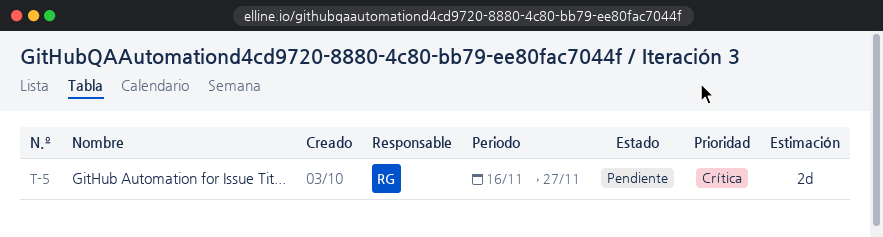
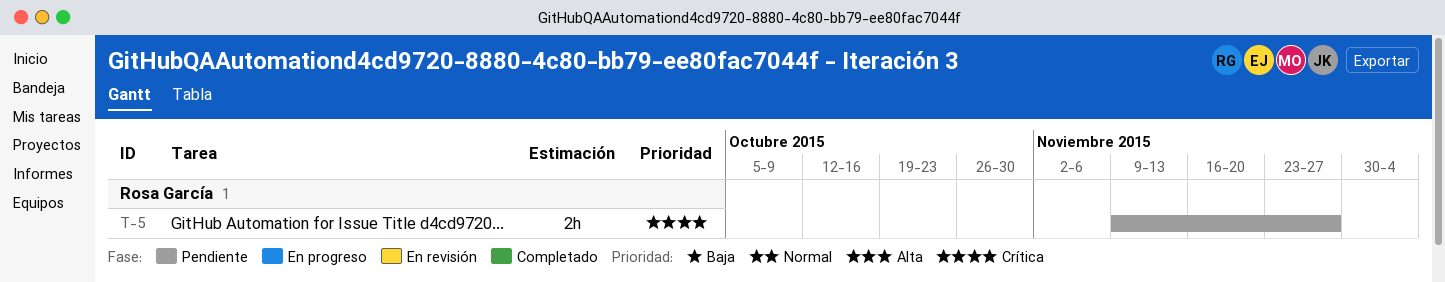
T-5, estimate: 2d -> 2h
T-5, start: Nov 16 -> Nov 9

